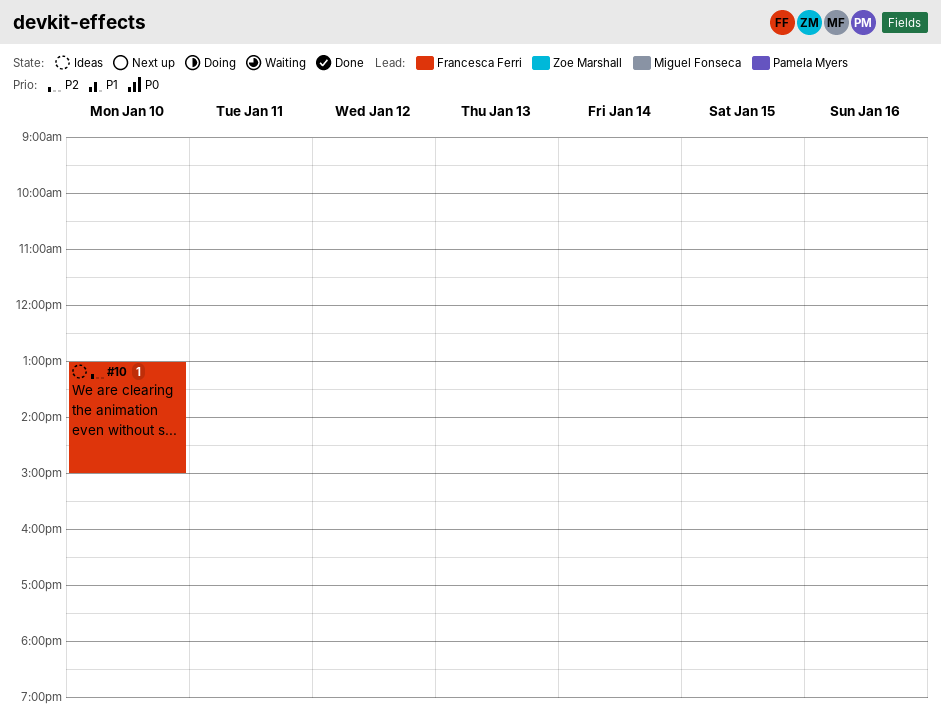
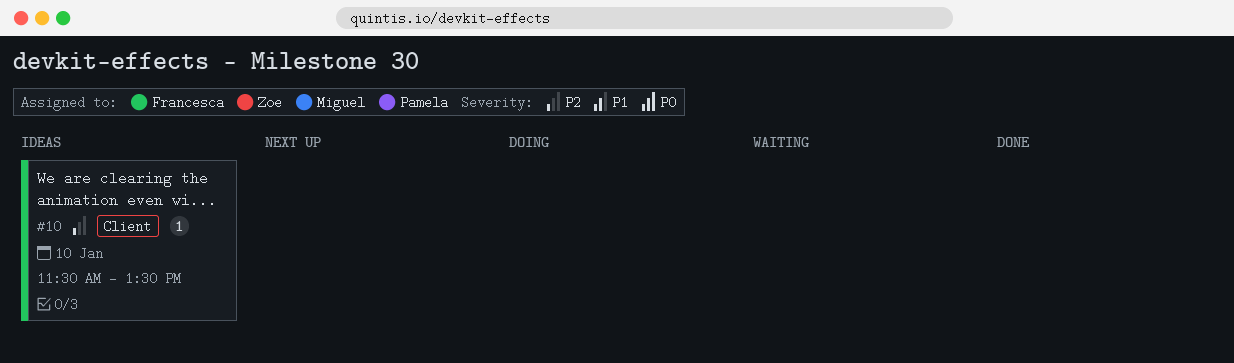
#10, begins: 13:00 -> 11:30
#10, ends: 15:00 -> 13:30

